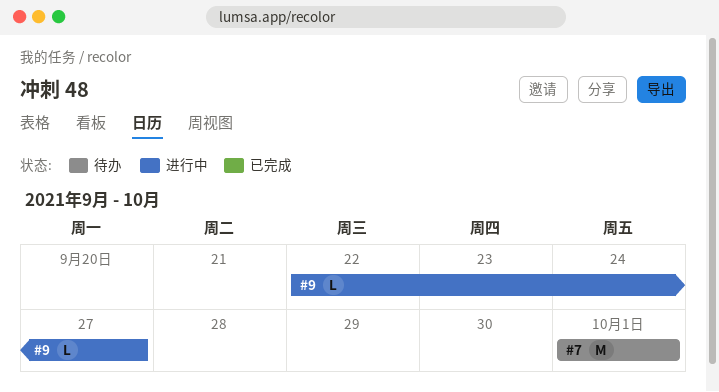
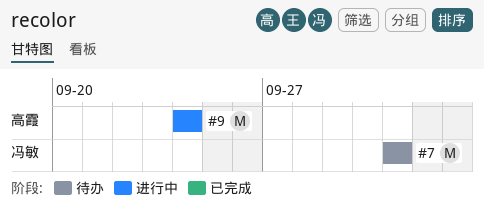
#9, estimate: L -> M
#9, start: Sep 22 -> Sep 24
#9, due: Sep 27 -> Sep 24

